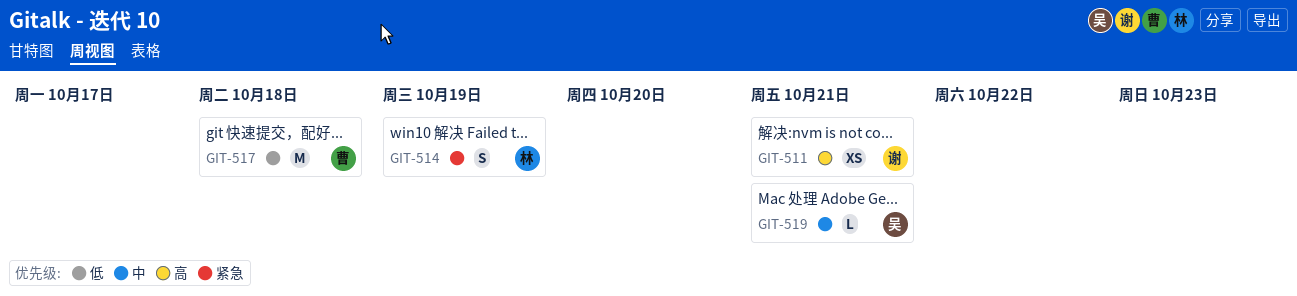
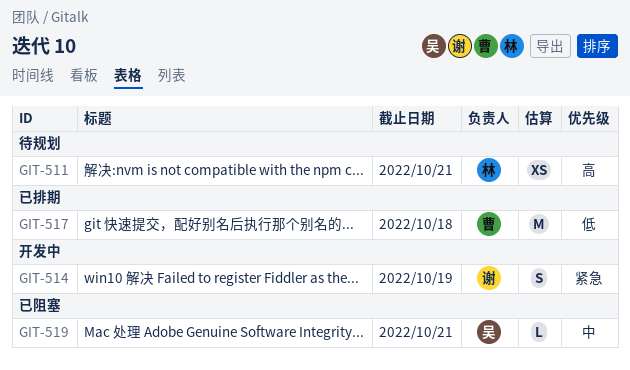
GIT-511, owner: 谢 -> 林
GIT-514, owner: 林 -> 谢

